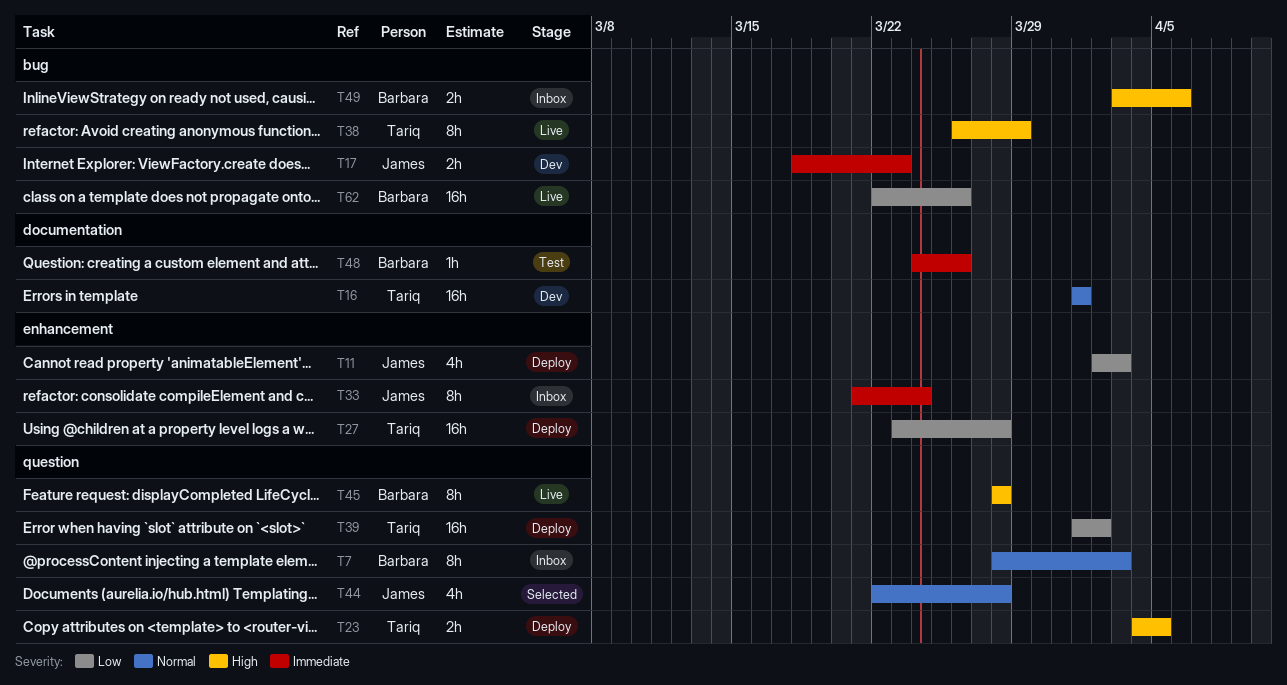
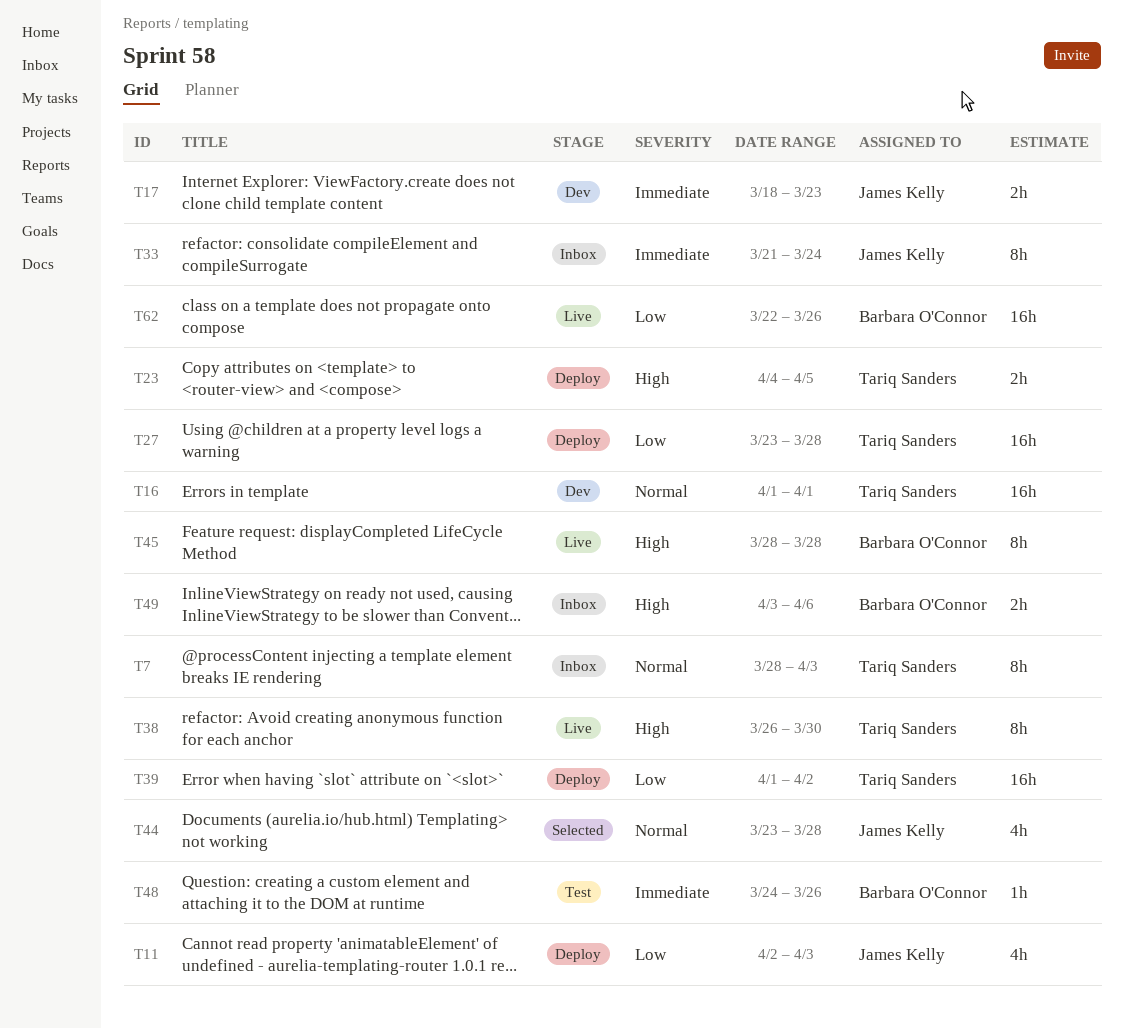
T7, owner: Barbara O'Connor -> Tariq Sanders
T38, due: Mar 29 -> Mar 30
T44, start: Mar 22 -> Mar 23

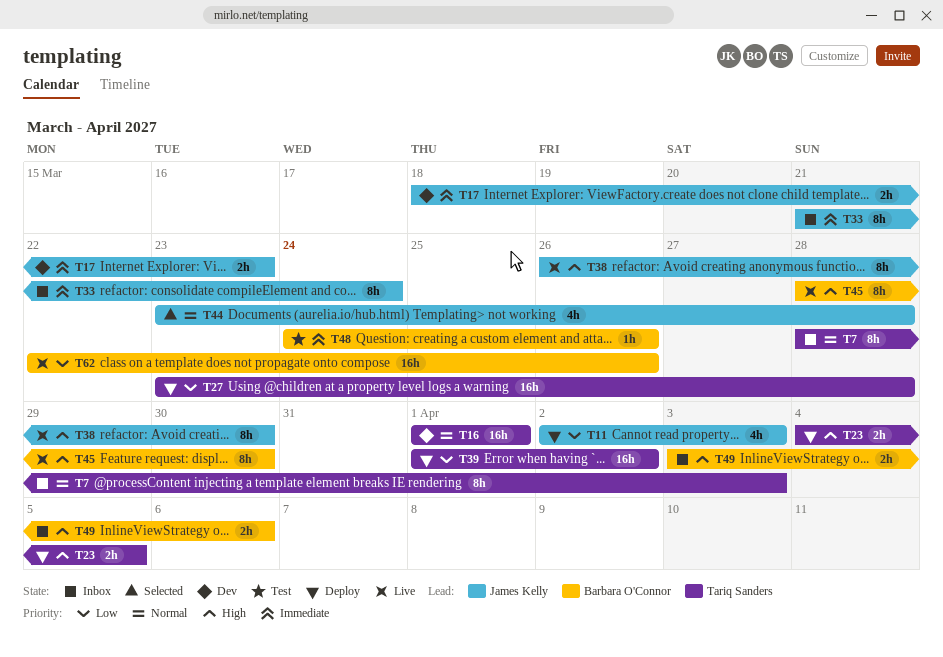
T38, owner: Tariq Sanders -> James Kelly
T45, due: Mar 28 -> Mar 30

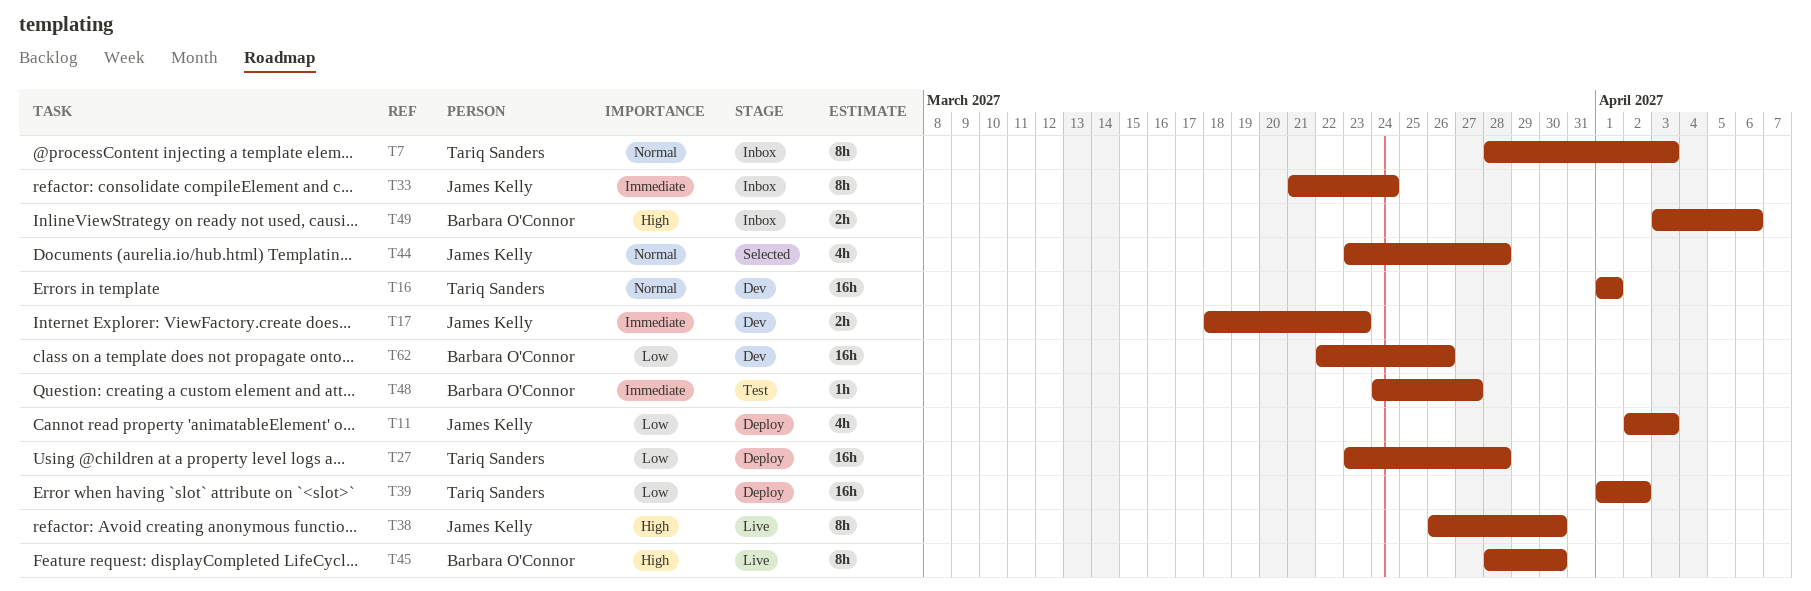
T23: present -> none
T48, due: Mar 26 -> Mar 27
T62, status: Live -> Dev

